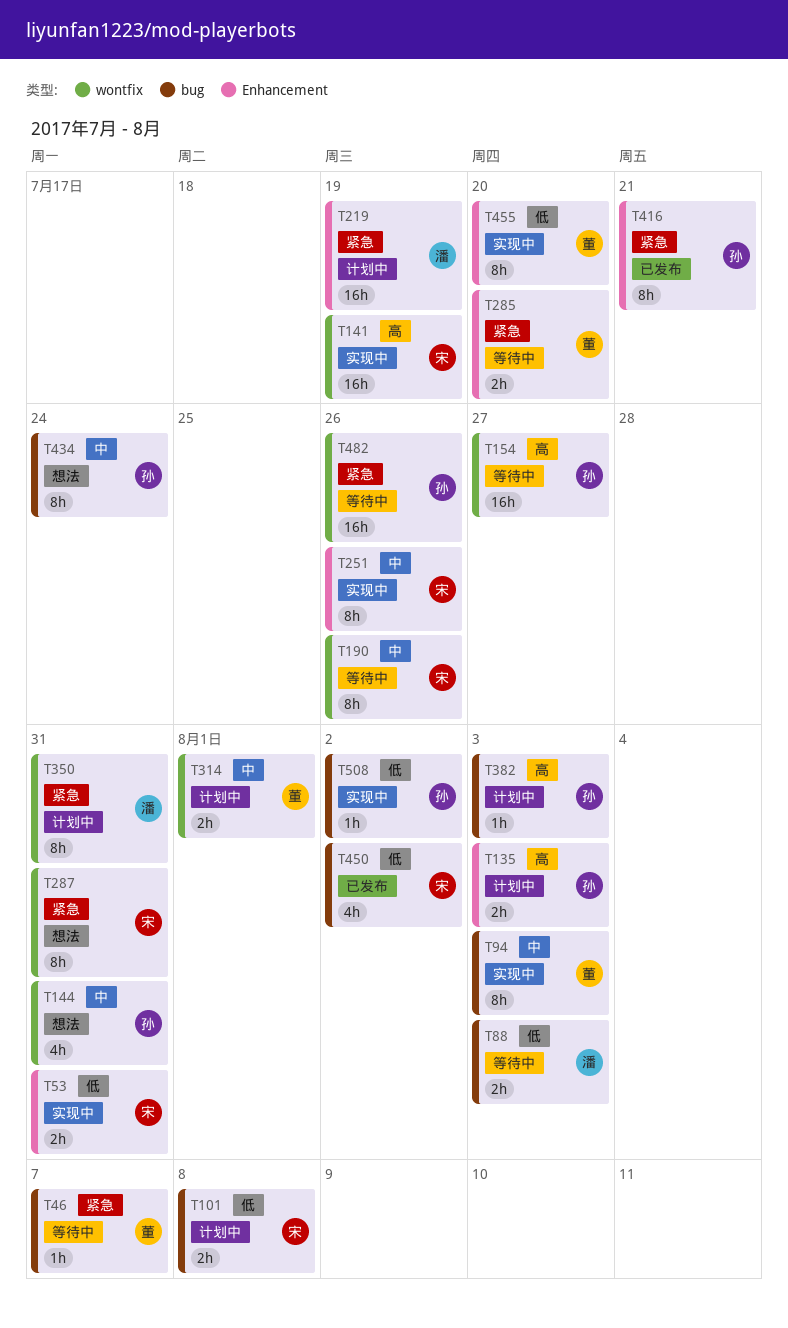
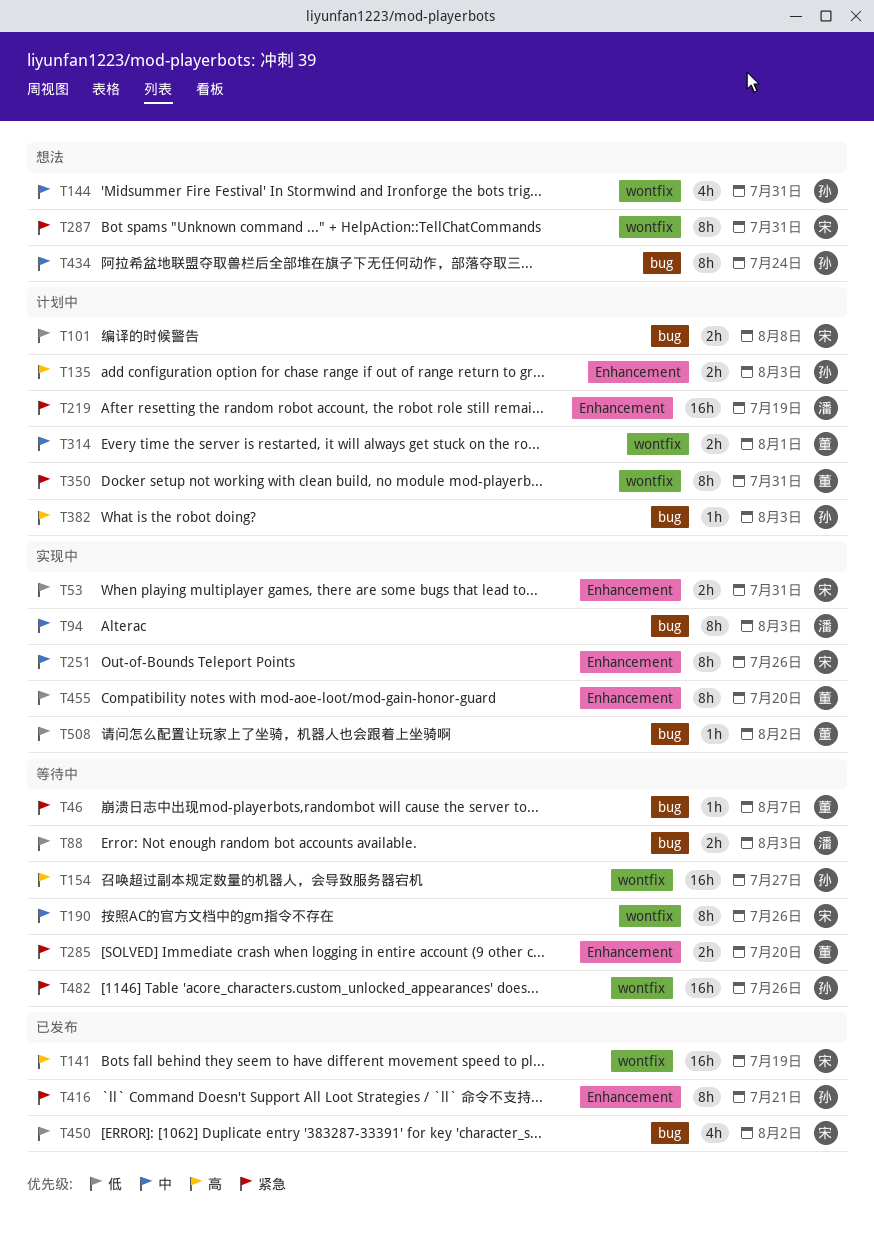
T94, owner: 董 -> 潘
T141, status: 实现中 -> 已发布
T350, owner: 潘 -> 董
T508, owner: 孙 -> 董

